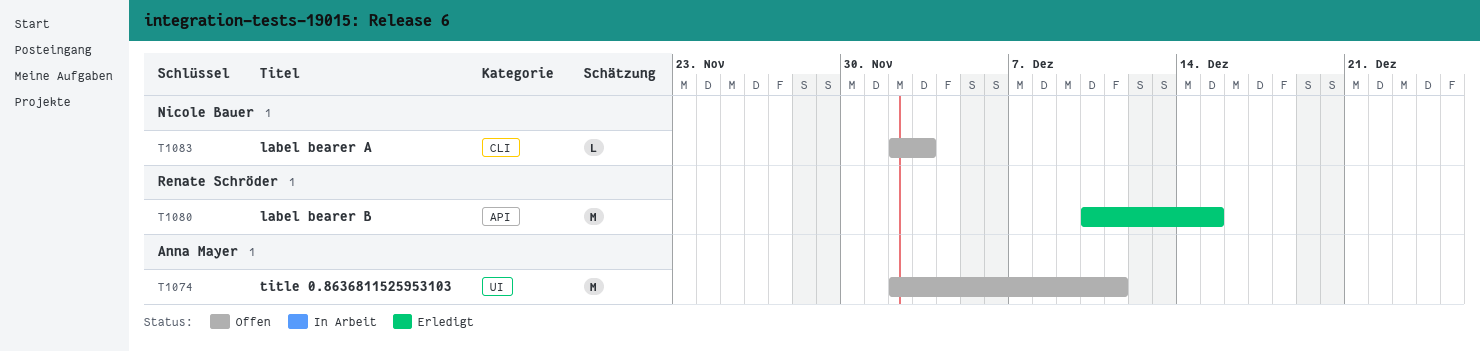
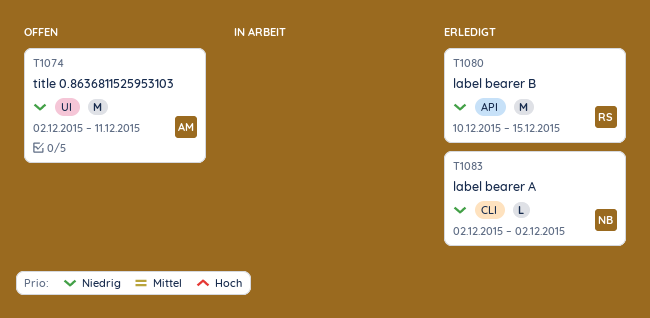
T1083, status: Offen -> Erledigt
T1083, due: Dec 3 -> Dec 2

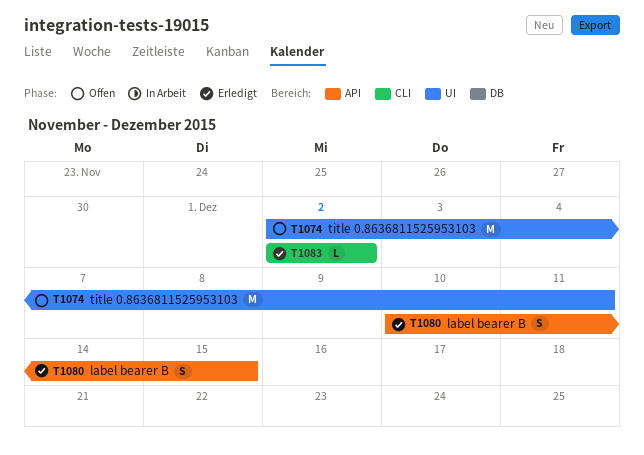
T1080, estimate: M -> S

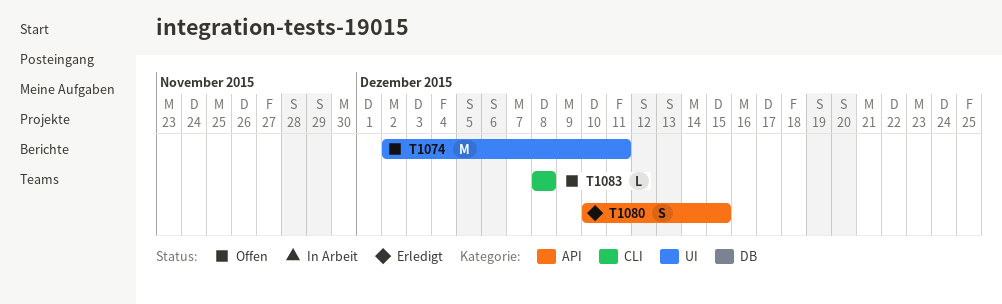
T1083, status: Erledigt -> Offen
T1083, start: Dec 2 -> Dec 8
T1083, due: Dec 2 -> Dec 8

